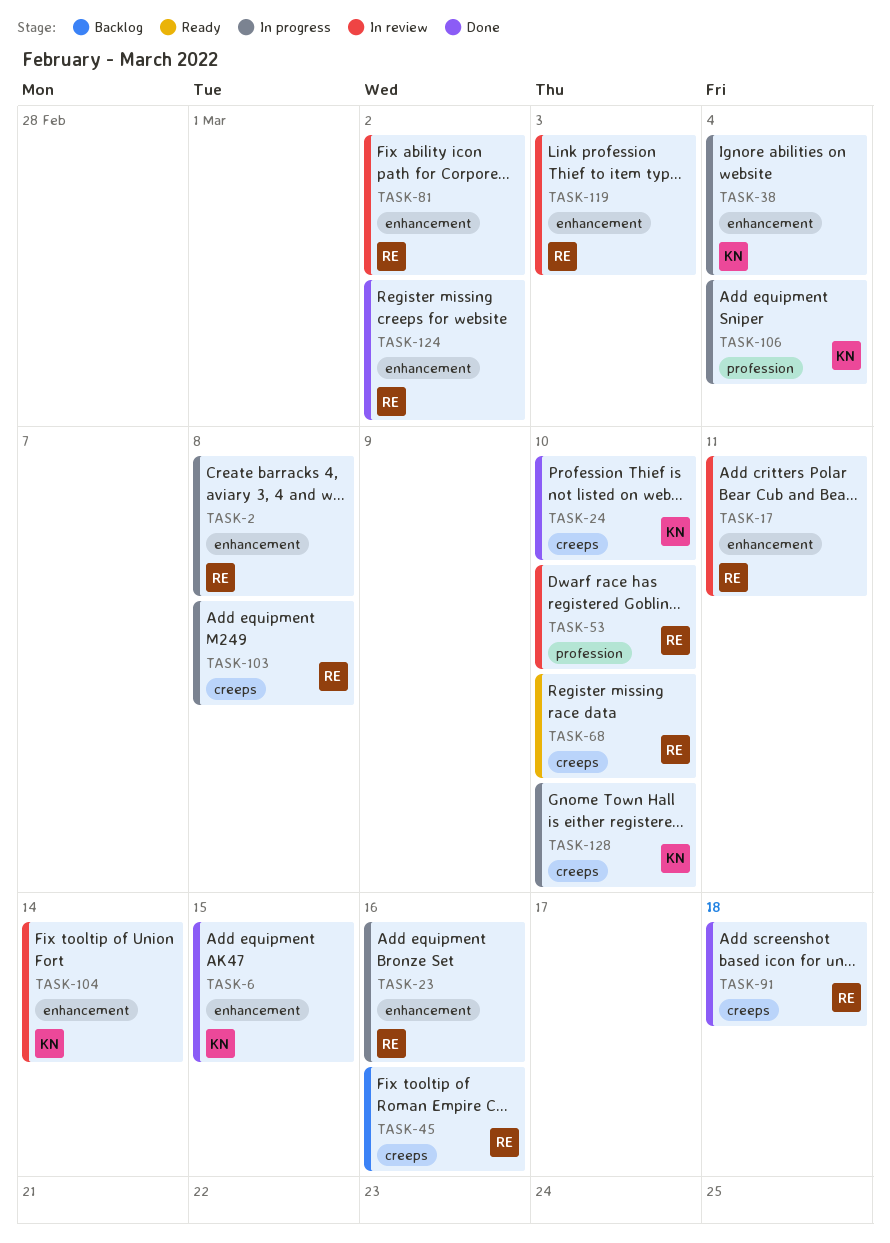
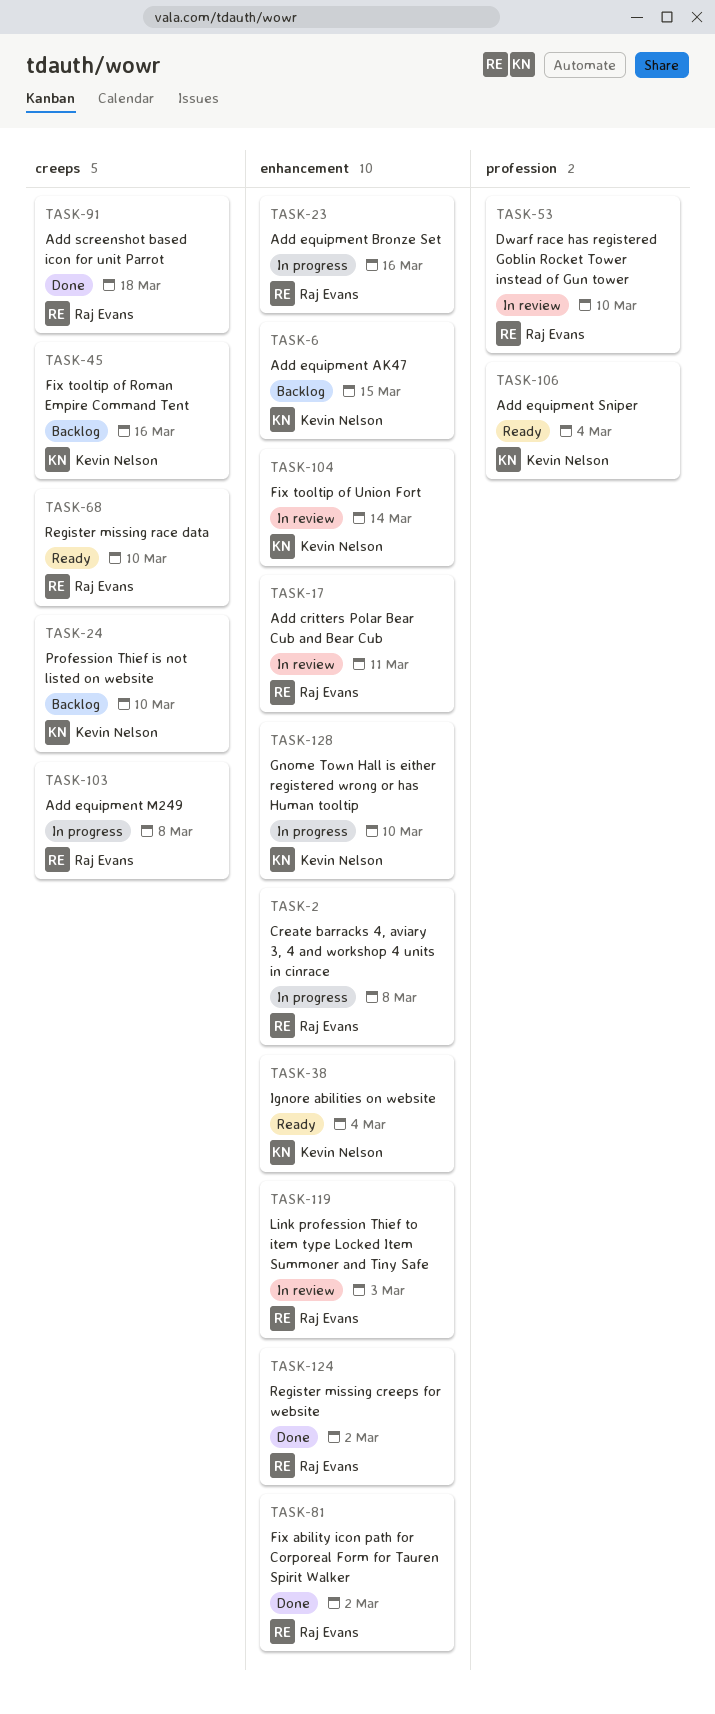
TASK-6, status: Done -> Backlog
TASK-24, status: Done -> Backlog
TASK-38, status: In progress -> Ready
TASK-45, owner: Raj Evans -> Kevin Nelson
TASK-81, status: In review -> Done
TASK-106, status: In progress -> Ready
TASK-128, label: creeps -> enhancement

